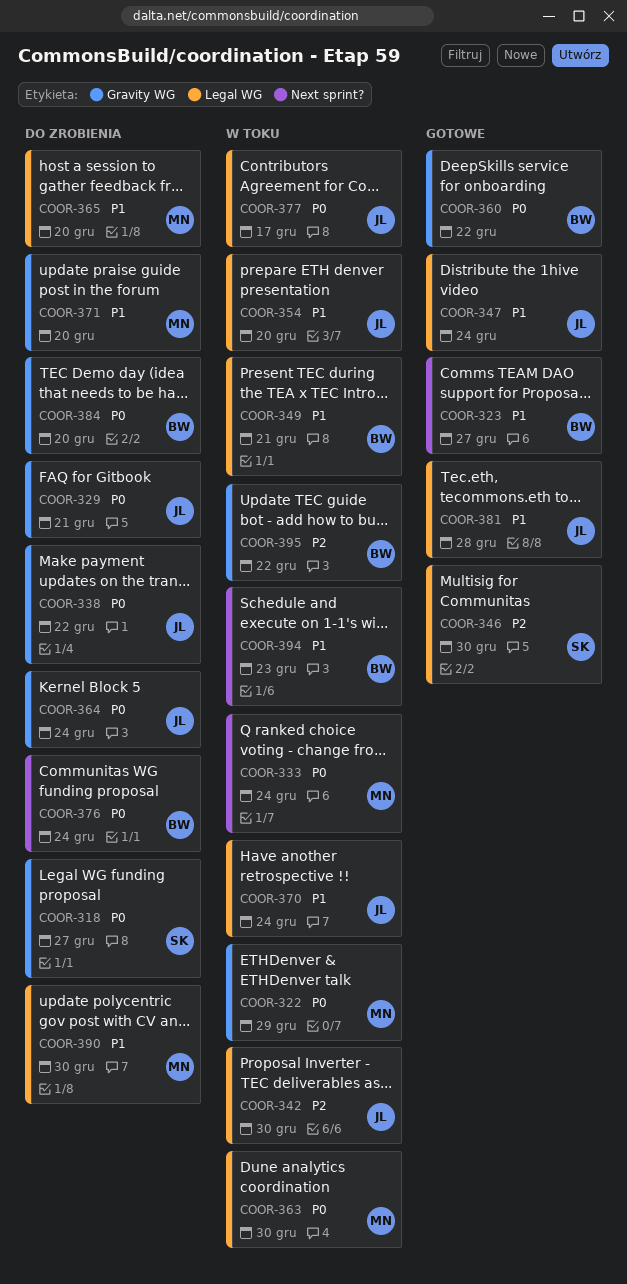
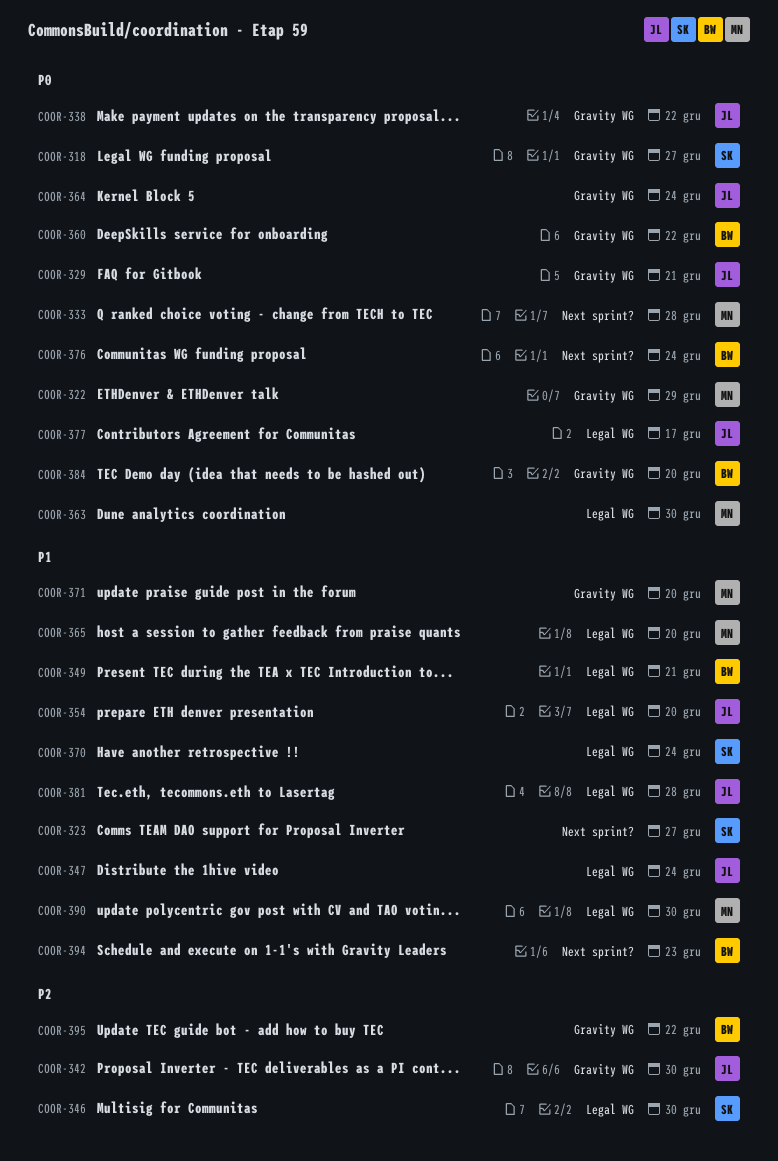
COOR-323, owner: BW -> SK
COOR-333, due: Dec 24 -> Dec 28
COOR-342, label: Legal WG -> Gravity WG
COOR-370, owner: JL -> SK

